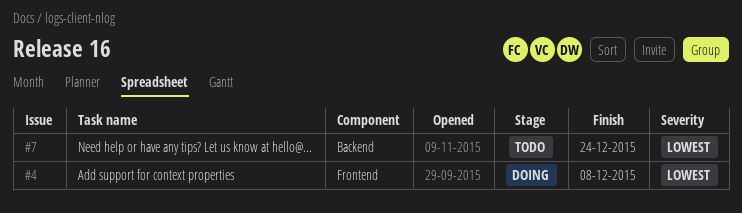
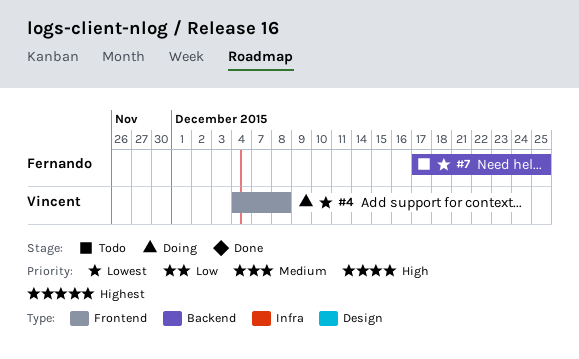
#7, due: Dec 24 -> Dec 25

